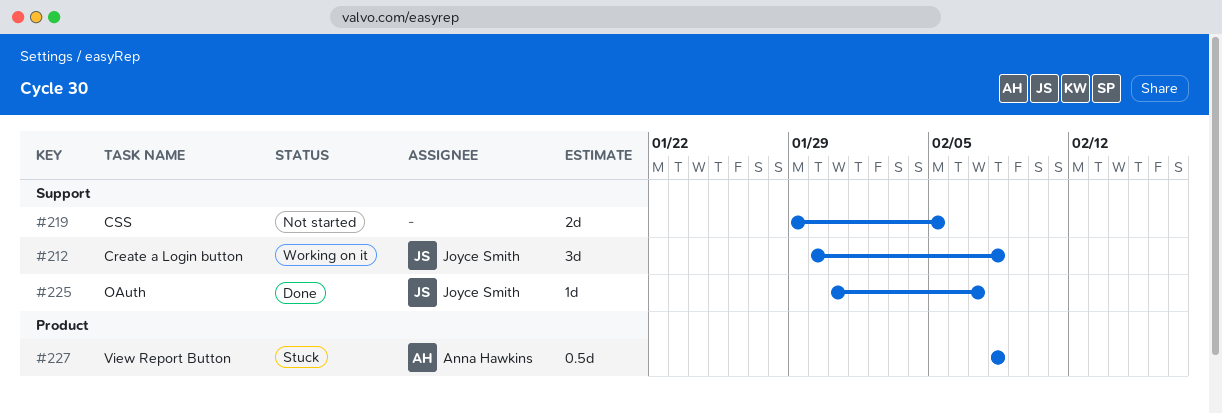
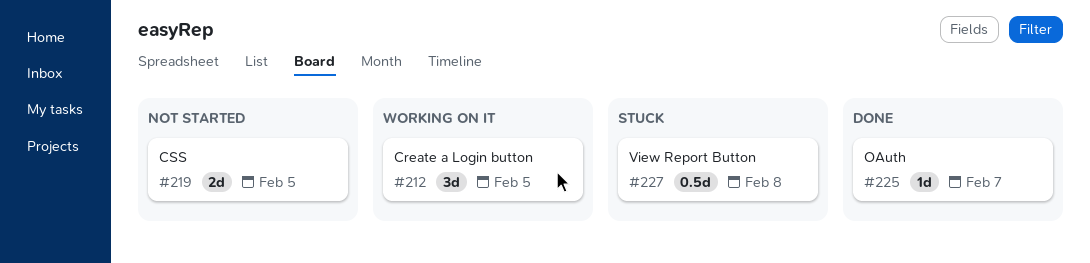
#212, due: Feb 8 -> Feb 5

